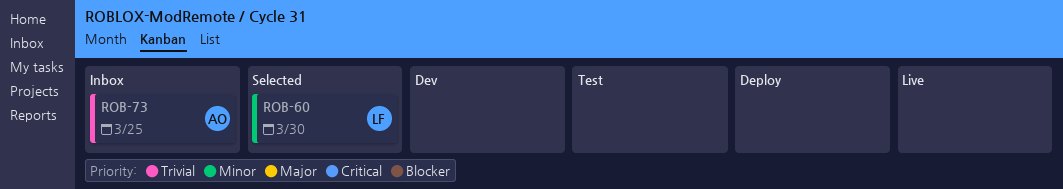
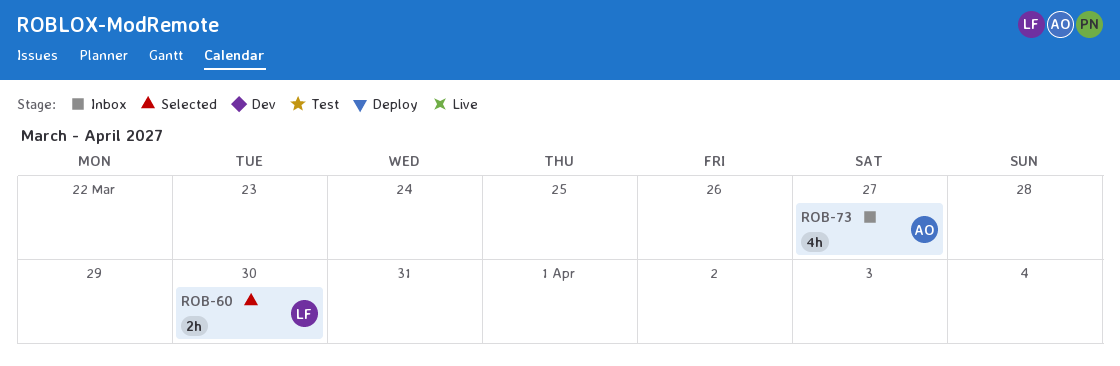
ROB-73, due: Mar 25 -> Mar 27

